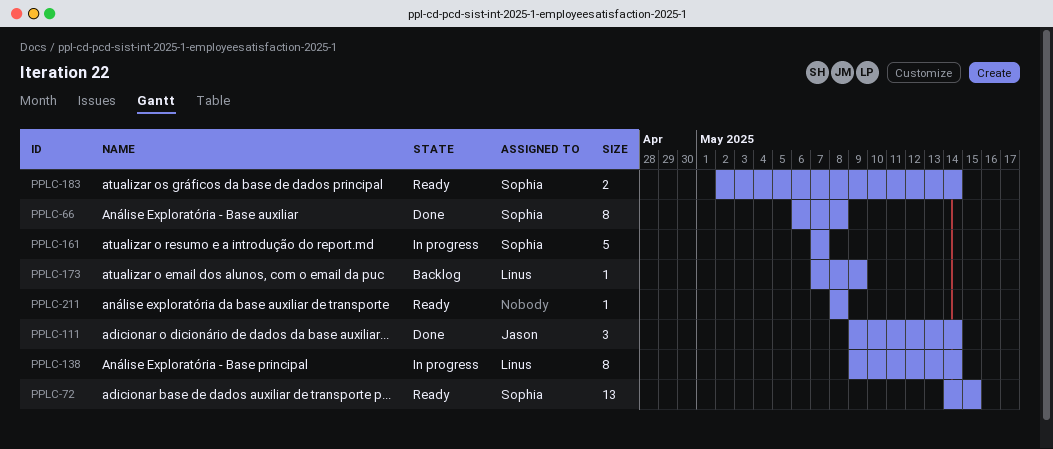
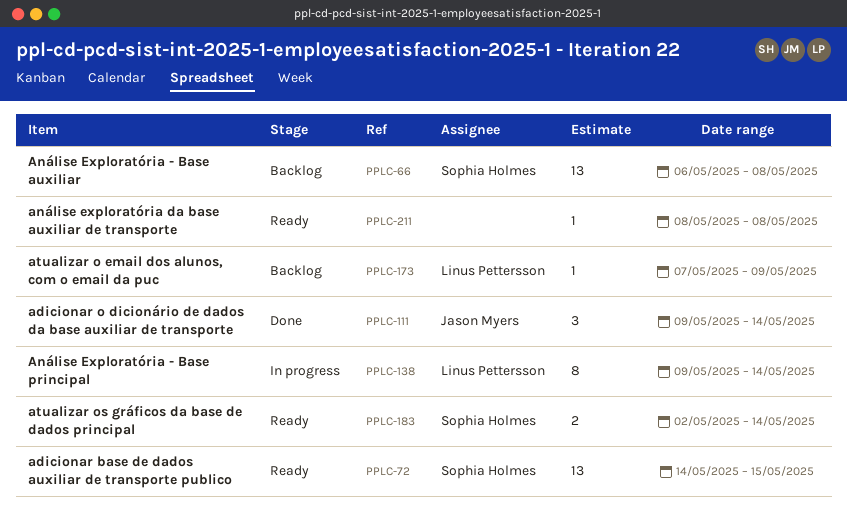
PPLC-66, status: Done -> Backlog
PPLC-66, estimate: 8 -> 13
PPLC-161: present -> none

